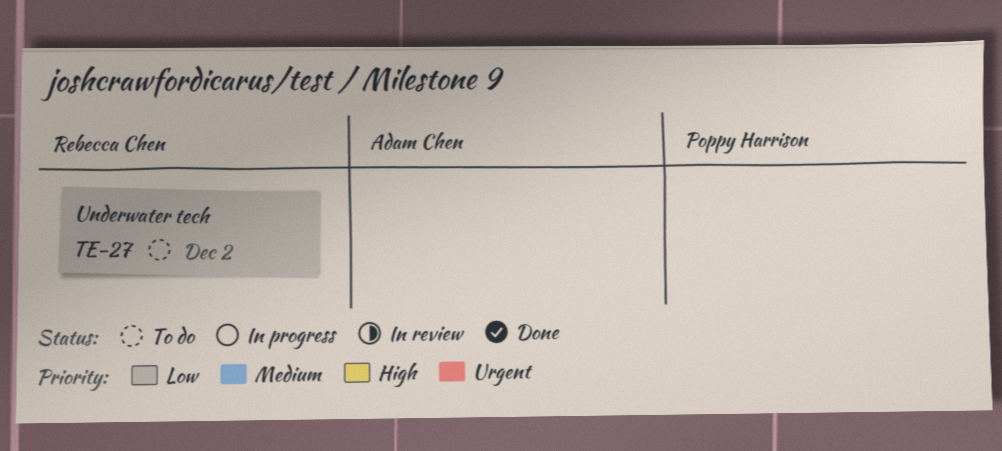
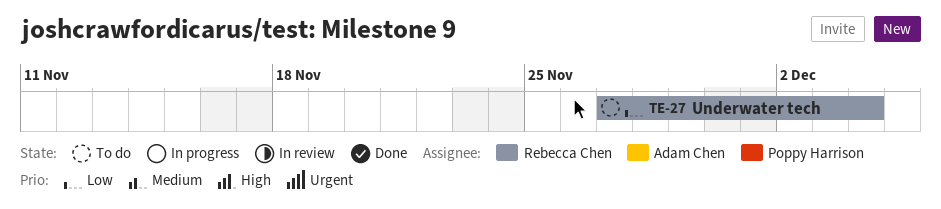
TE-27, due: Dec 2 -> Dec 4

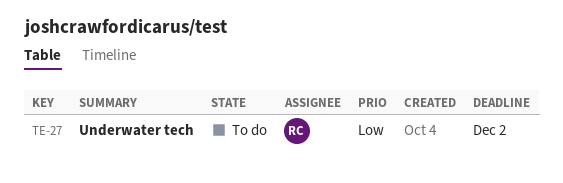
TE-27, due: Dec 4 -> Dec 2

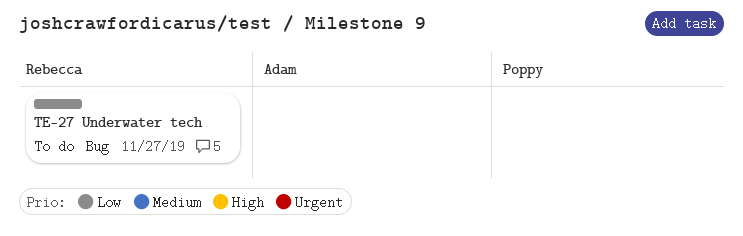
TE-27, due: Dec 2 -> Nov 27

